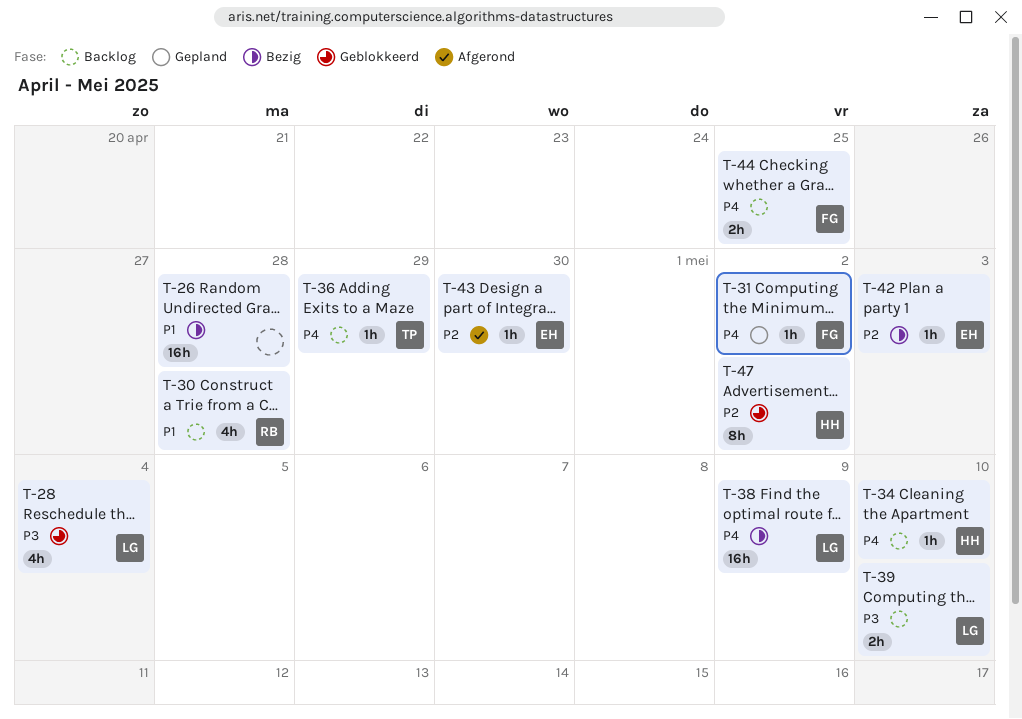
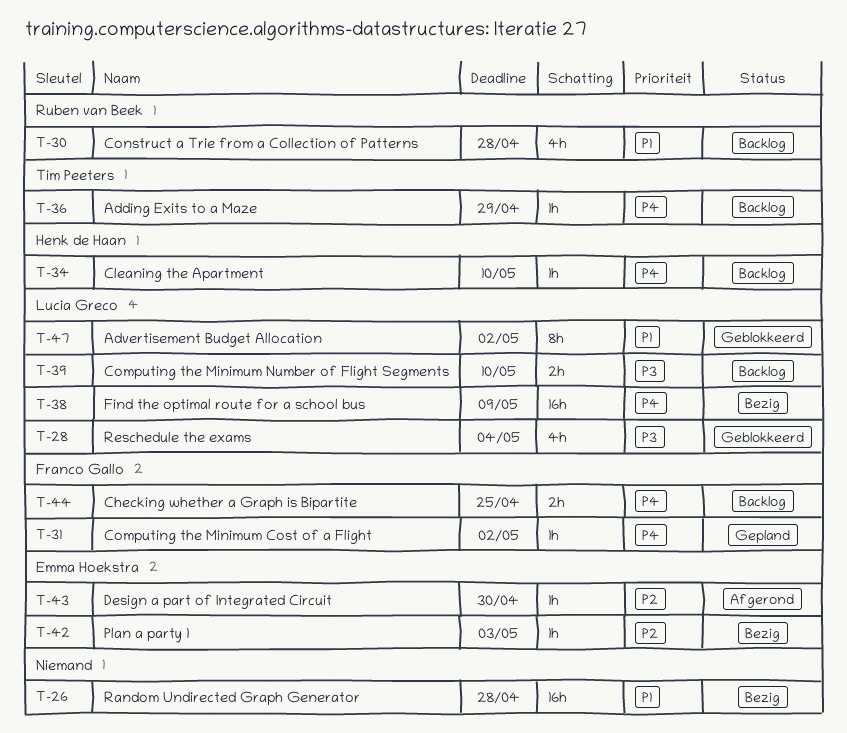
T-47, owner: Henk de Haan -> Lucia Greco
T-47, priority: P2 -> P1

